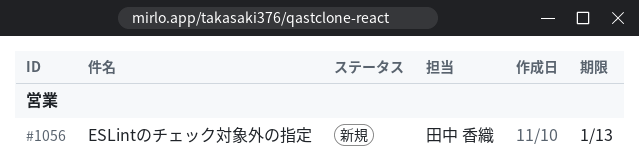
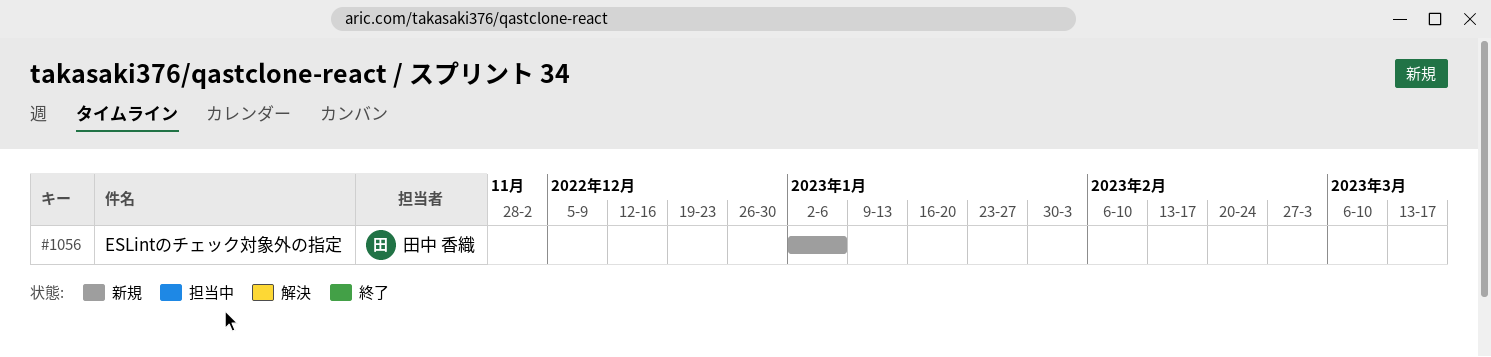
#1056, due: Jan 13 -> Jan 6

